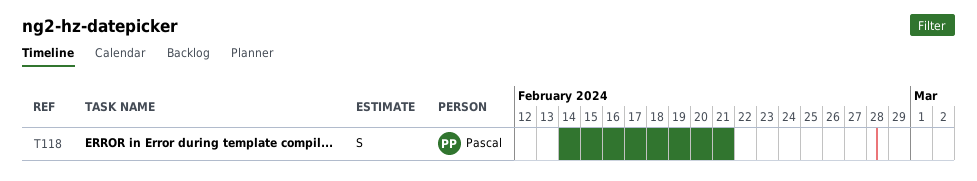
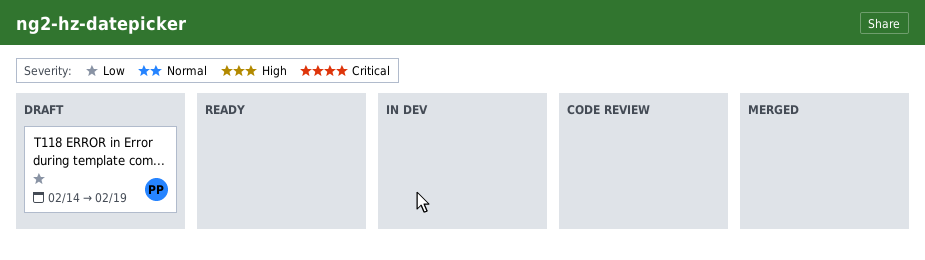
T118, due: Feb 21 -> Feb 19

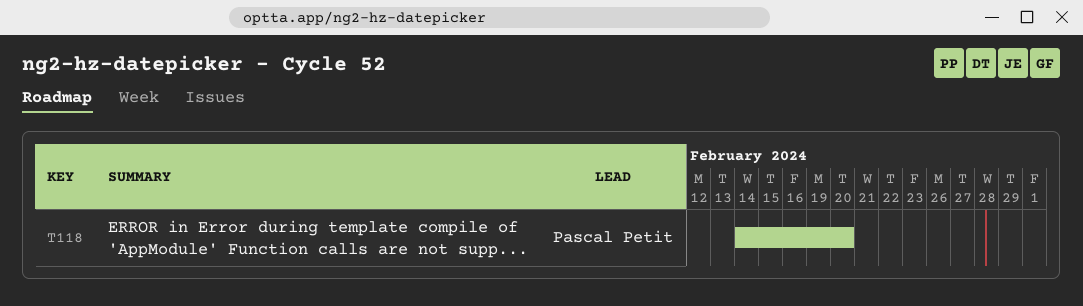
T118, due: Feb 19 -> Feb 20

